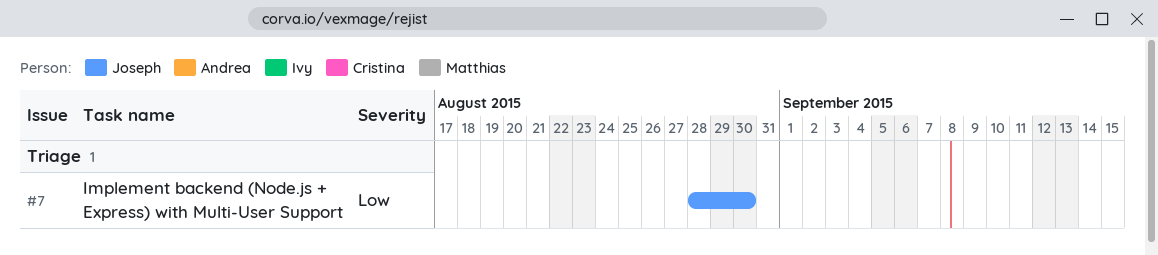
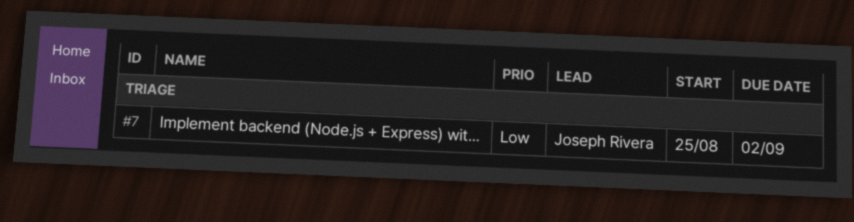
#7, start: Aug 28 -> Aug 25
#7, due: Aug 30 -> Sep 2

